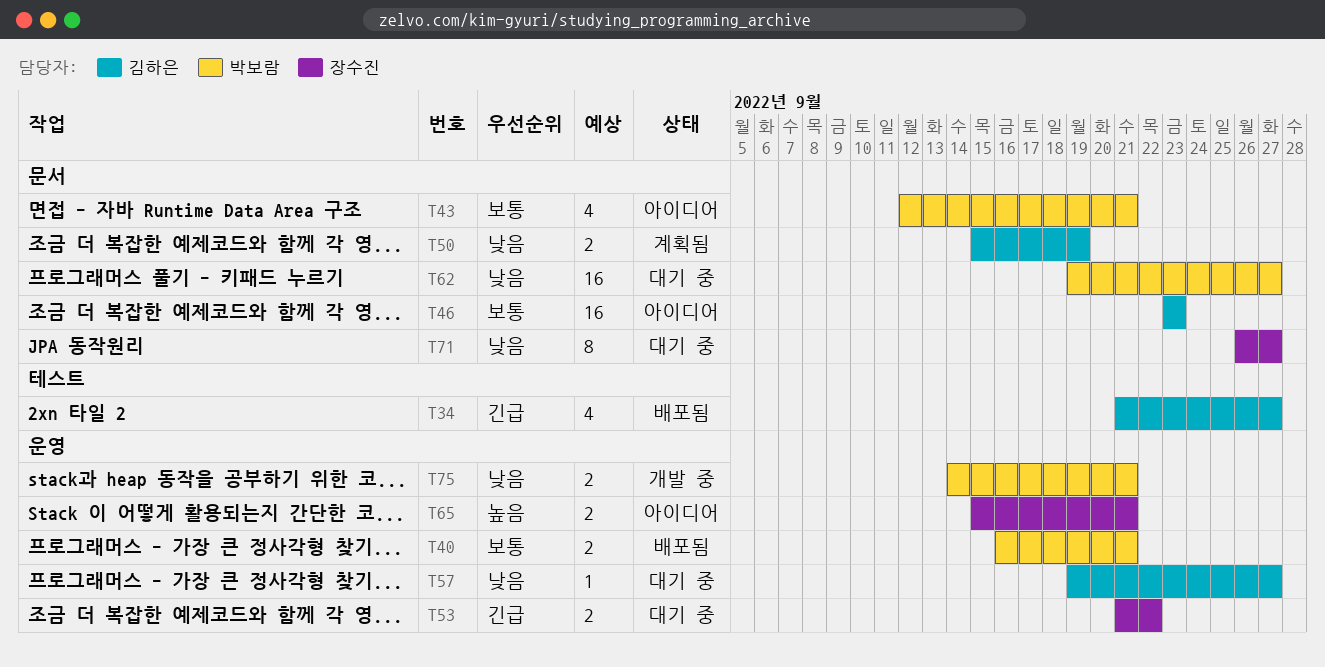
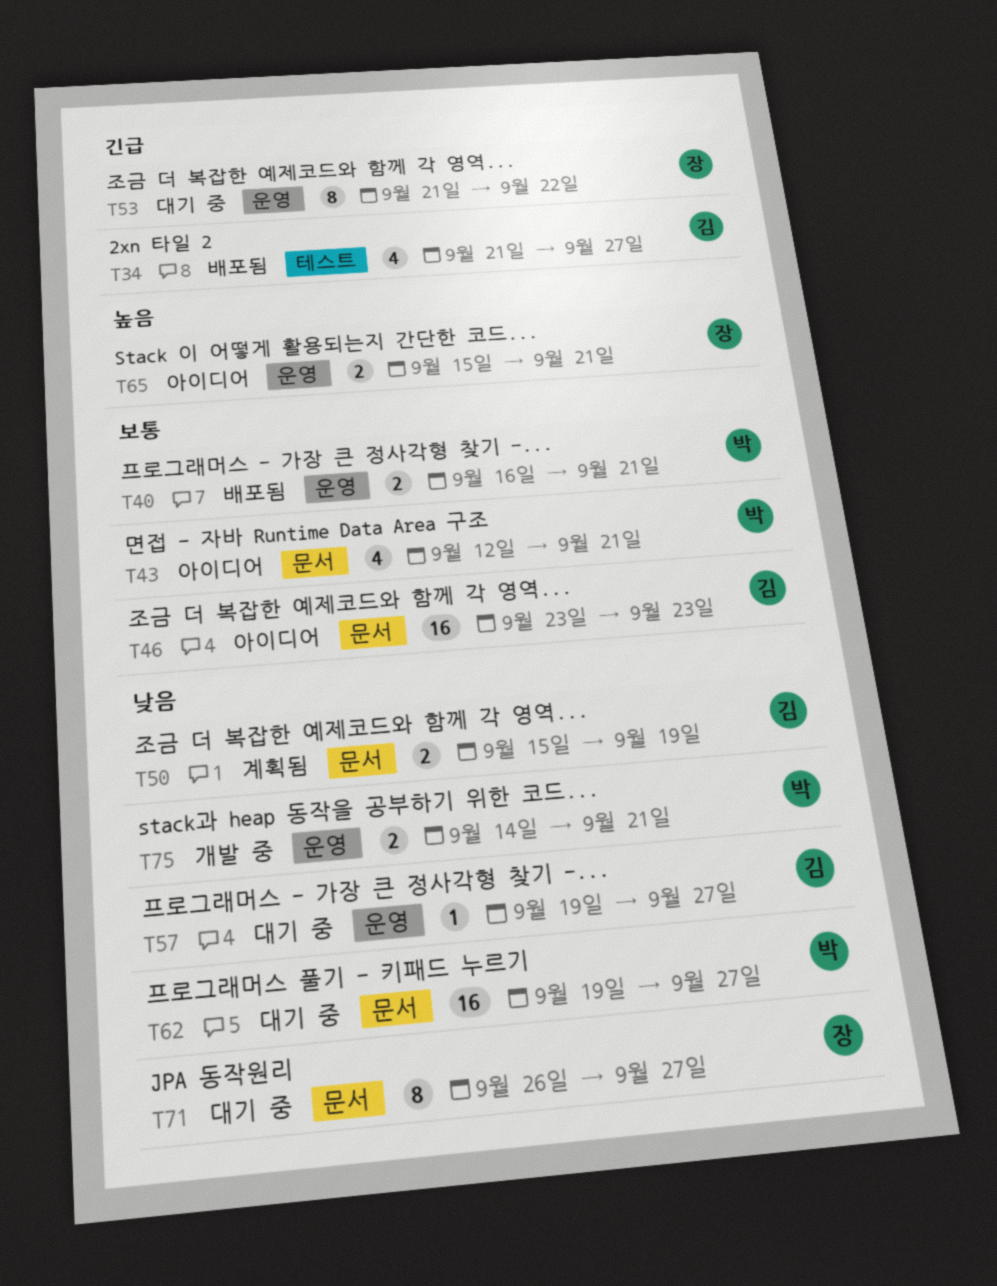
T53, estimate: 2 -> 8

